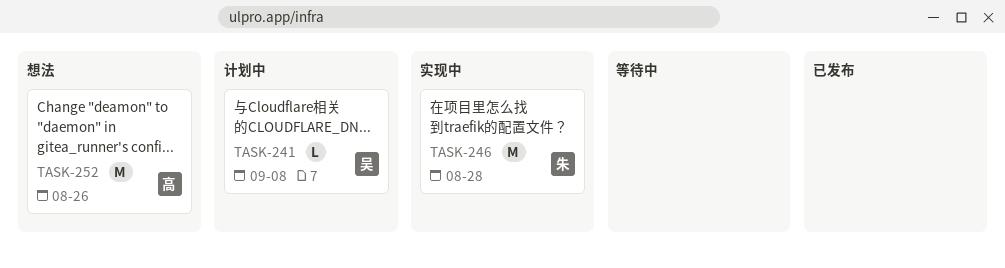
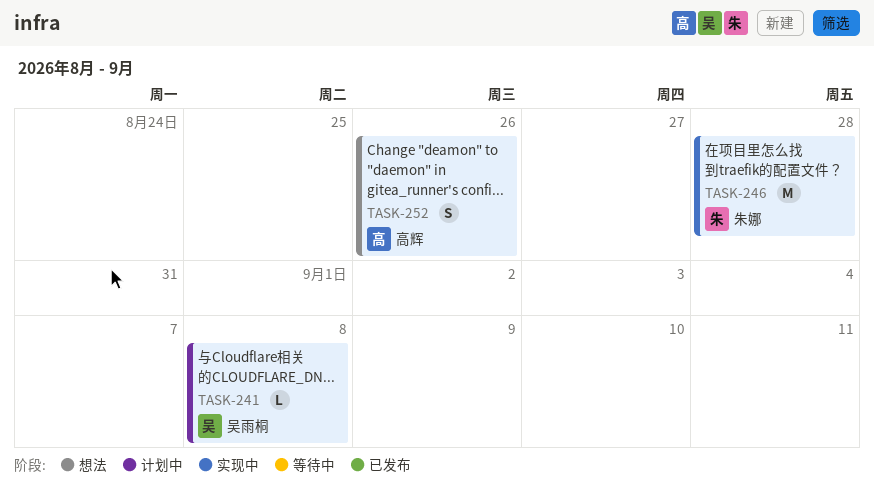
TASK-252, estimate: M -> S

